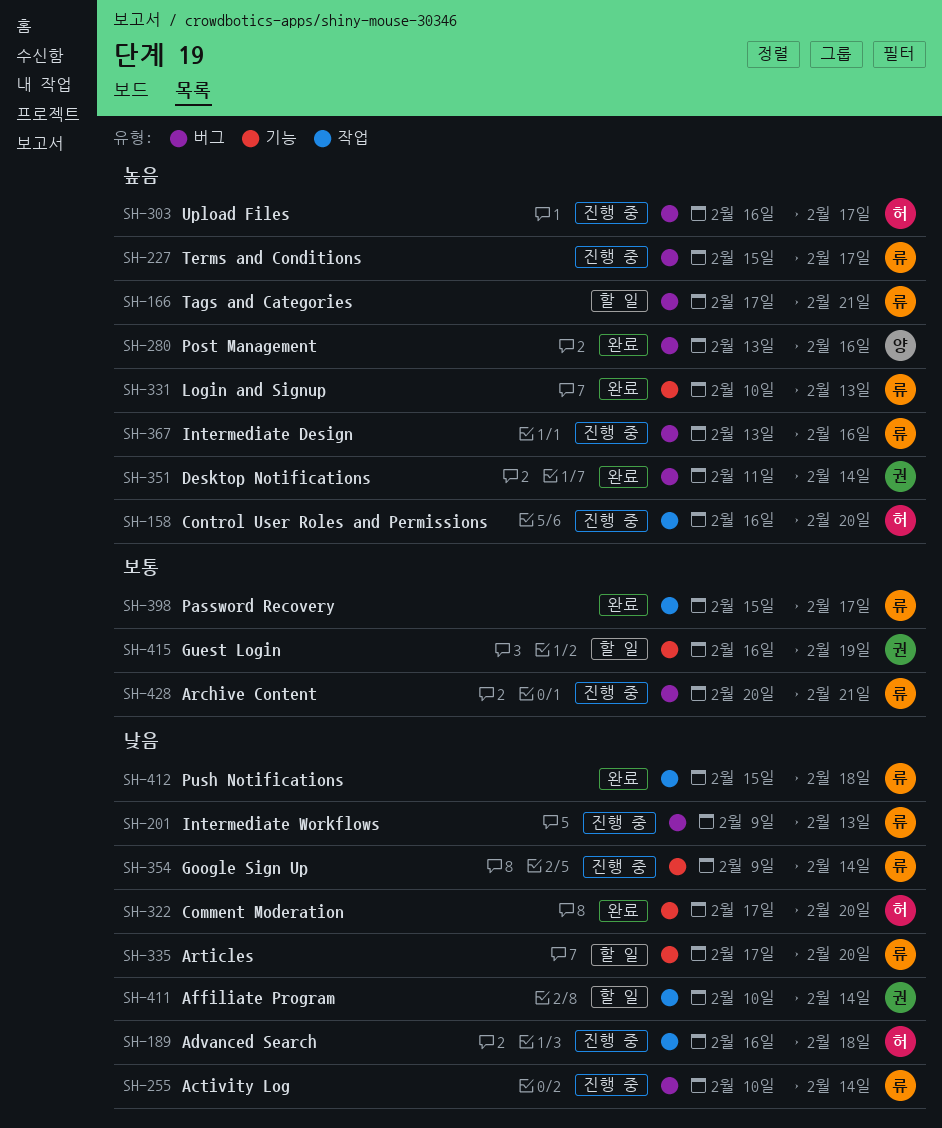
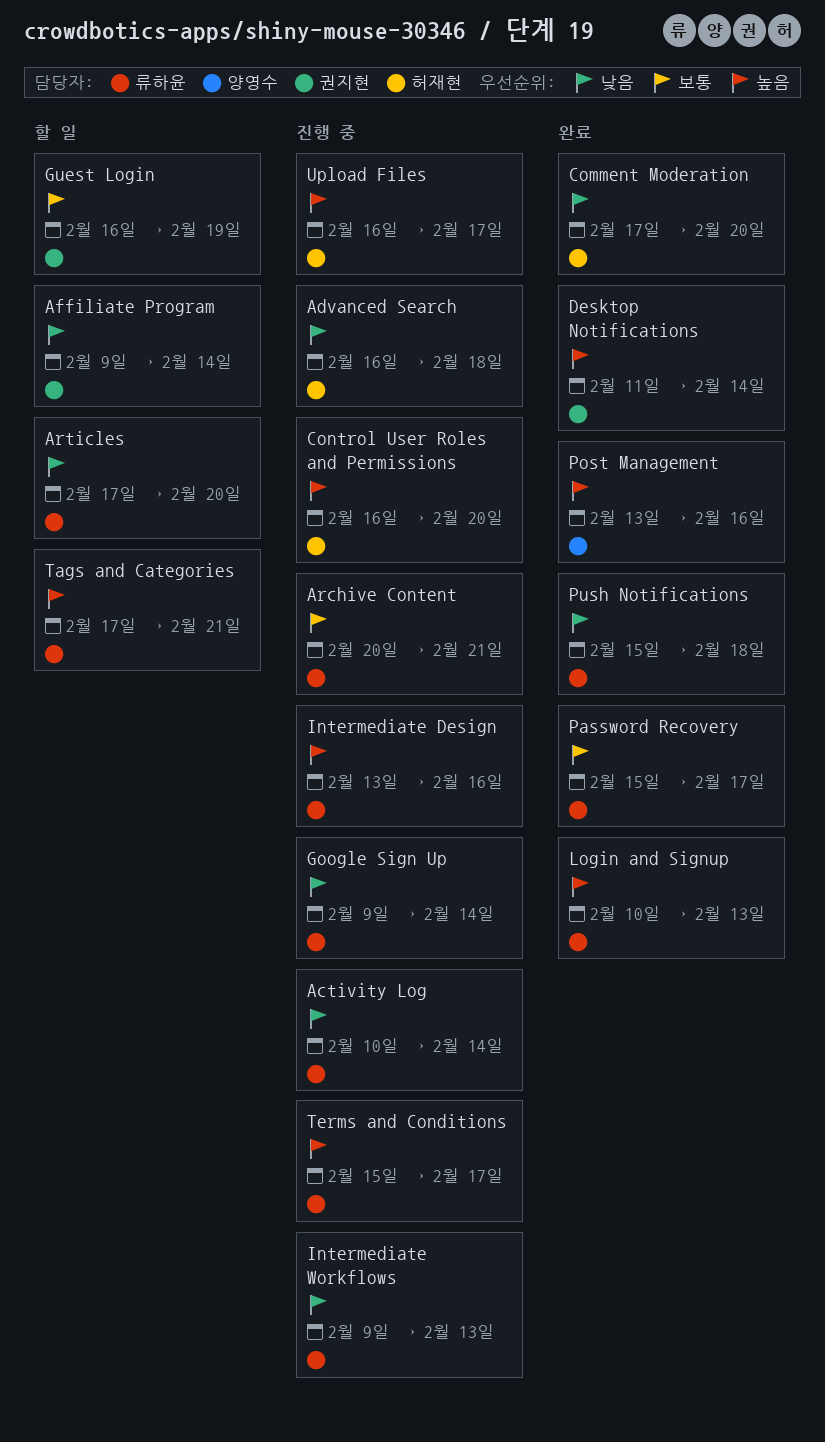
Affiliate Program, start: Feb 10 -> Feb 9

